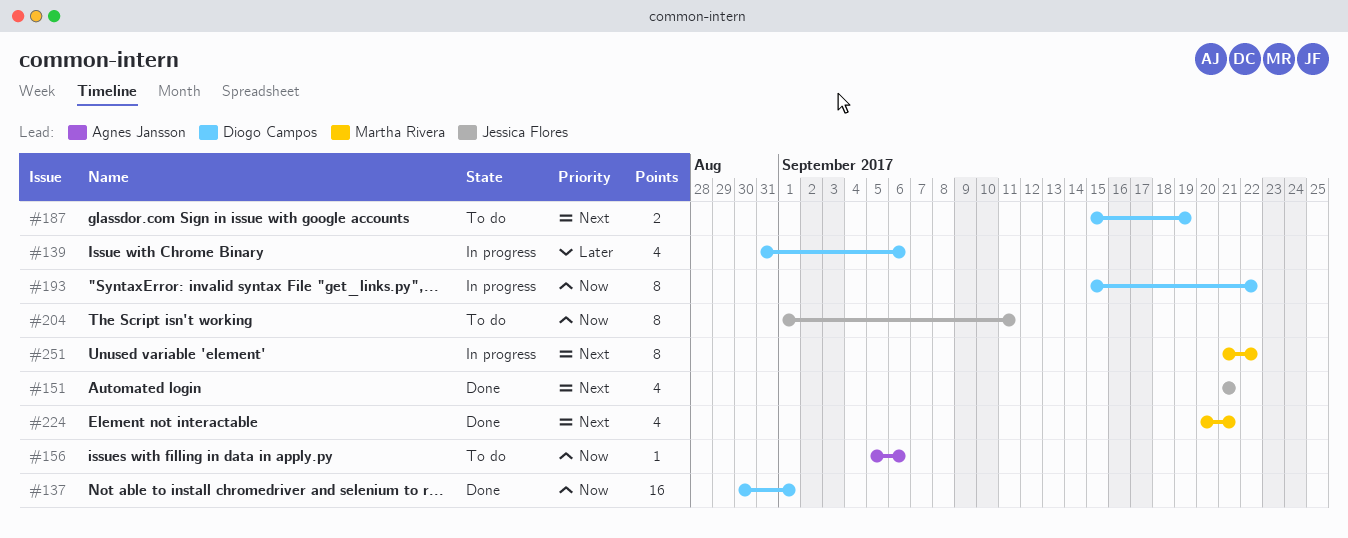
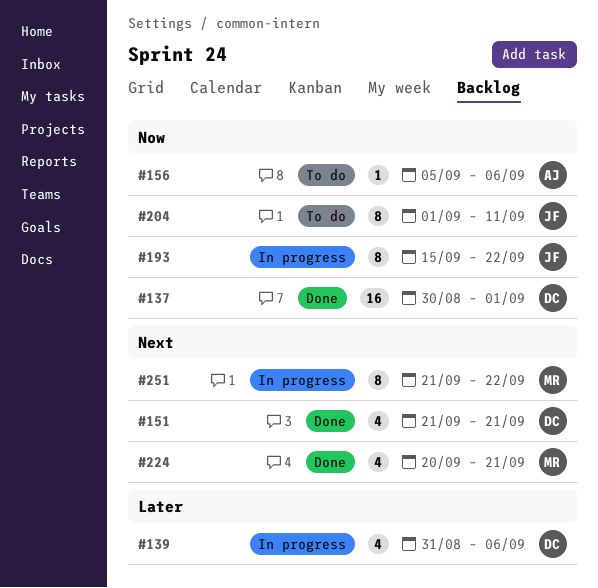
#151, owner: Jessica Flores -> Diogo Campos
#187: present -> none
#193, owner: Diogo Campos -> Jessica Flores

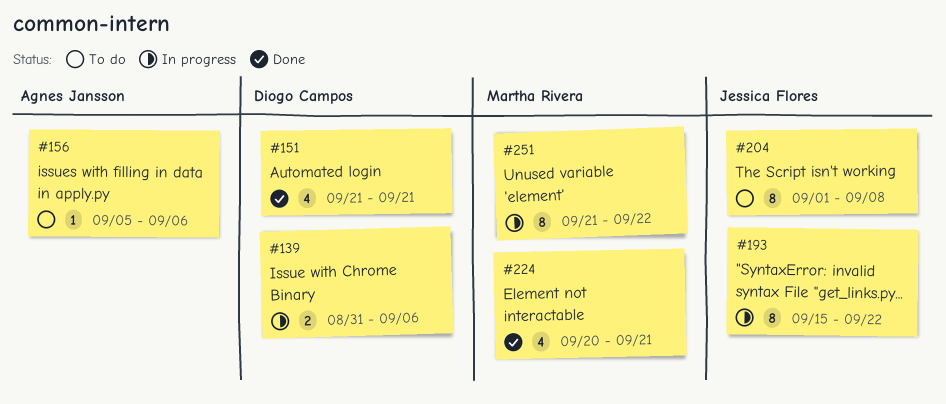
#137: present -> none
#139, estimate: 4 -> 2
#204, due: Sep 11 -> Sep 8

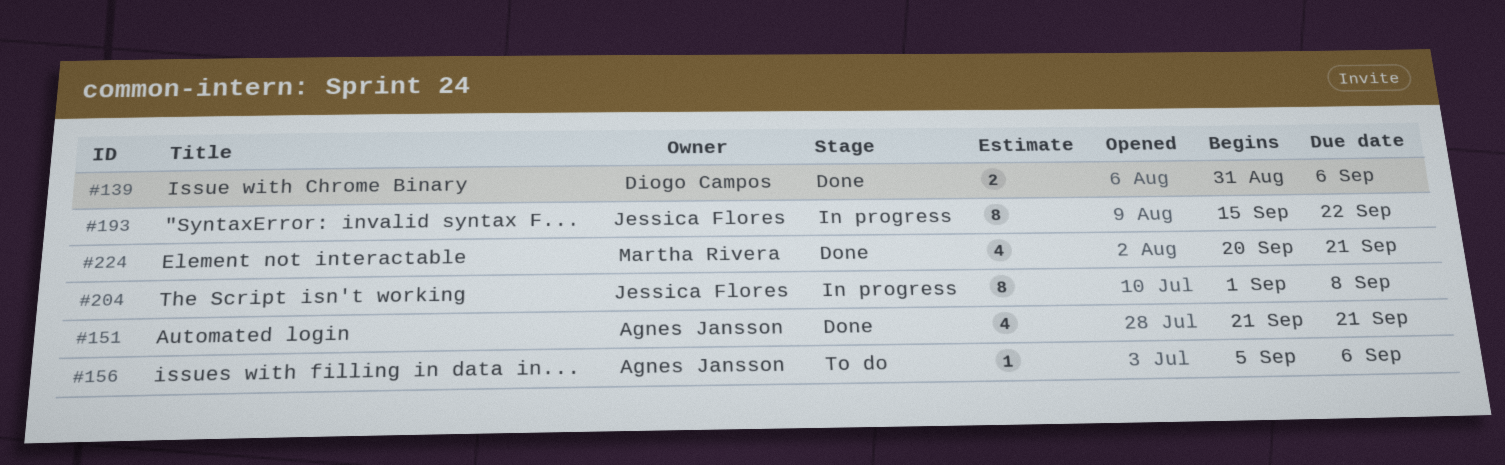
#139, status: In progress -> Done
#151, owner: Diogo Campos -> Agnes Jansson
#204, status: To do -> In progress
#251: present -> none

